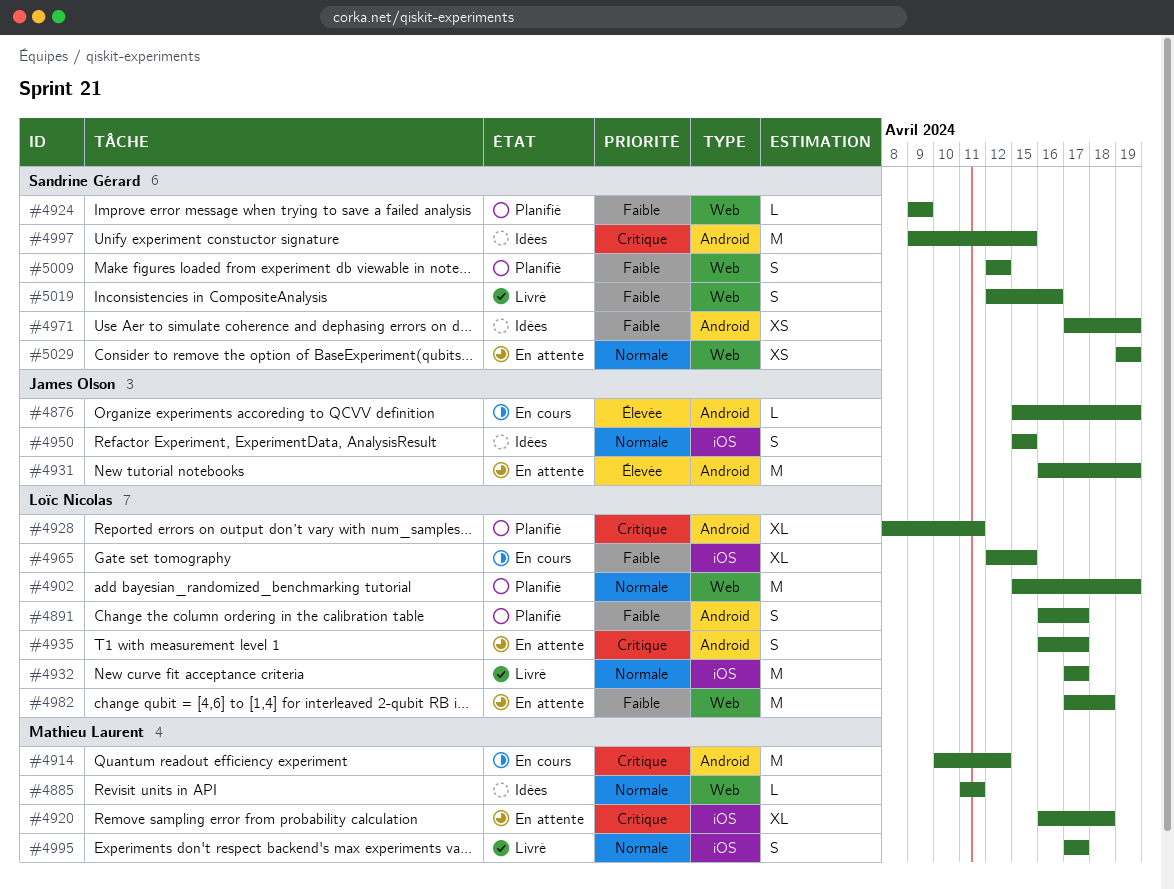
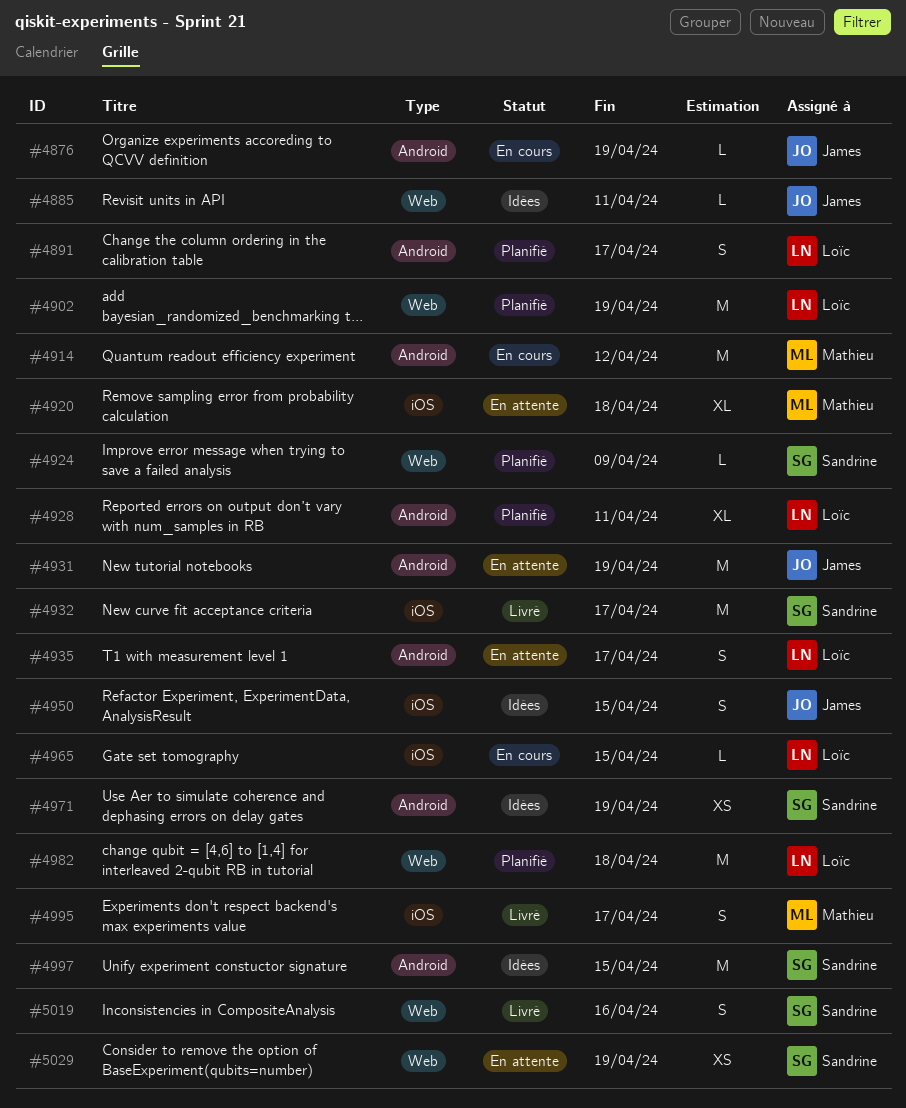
#4885, owner: Mathieu Laurent -> James Olson
#4932, owner: Loïc Nicolas -> Sandrine Gérard
#4965, estimate: XL -> L
#4982, status: En attente -> Planifié
#5009: present -> none

